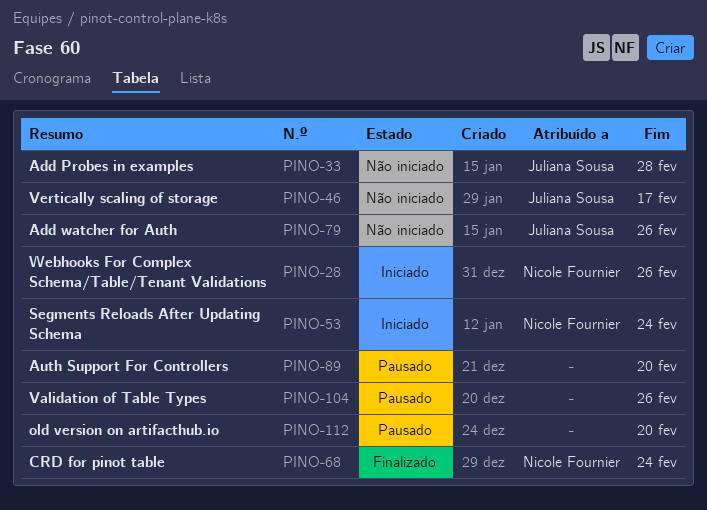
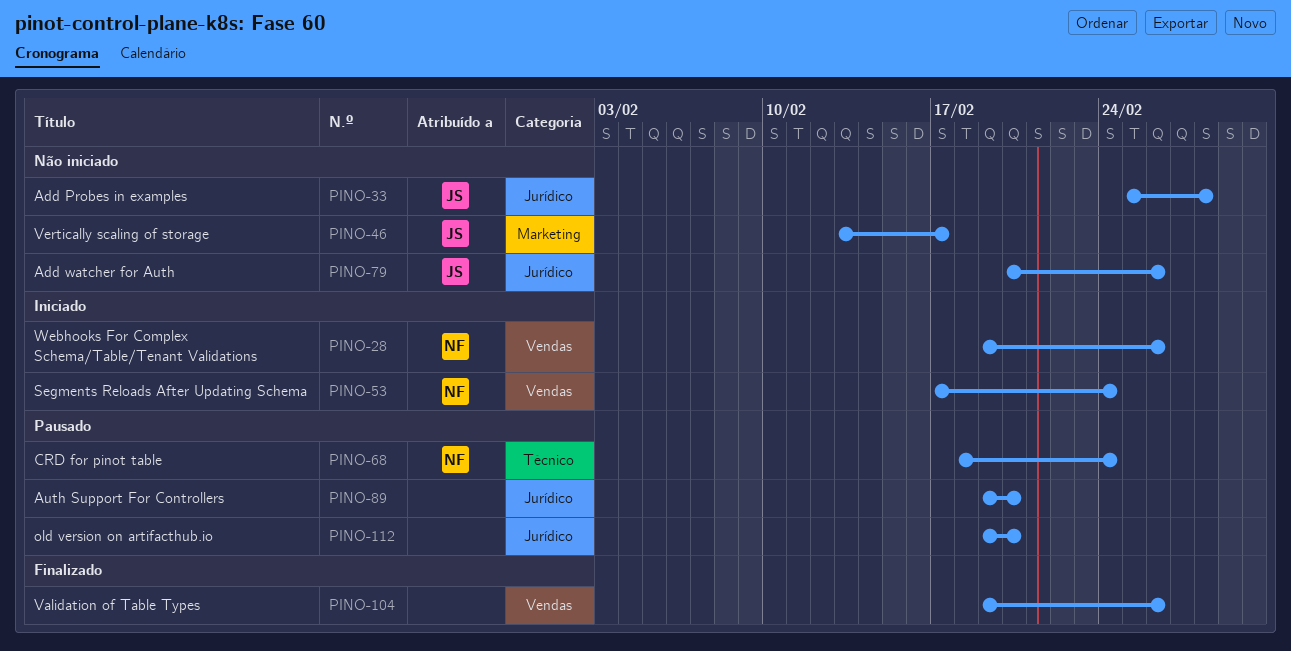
PINO-68, status: Finalizado -> Pausado
PINO-104, status: Pausado -> Finalizado

